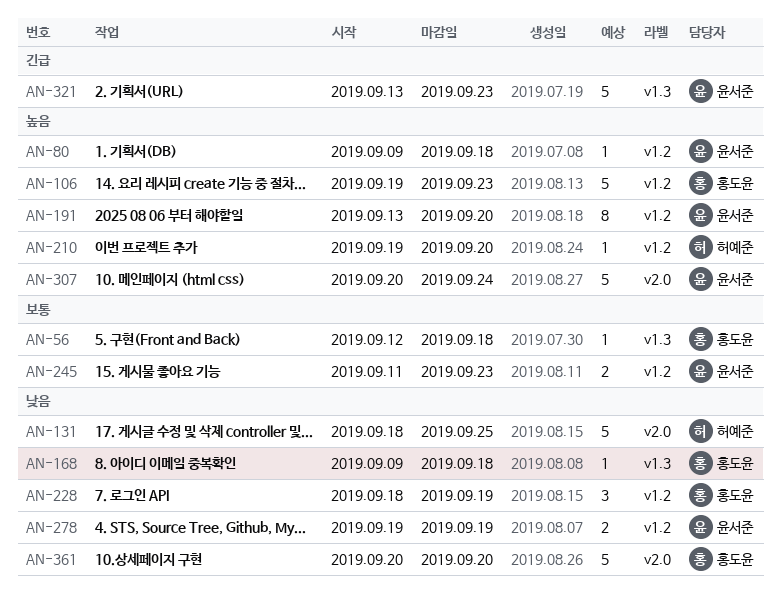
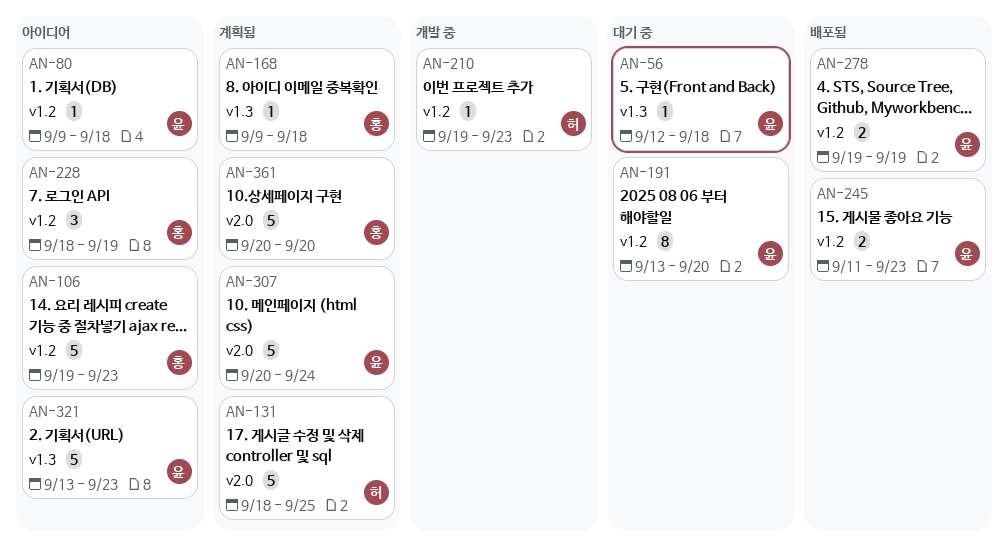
AN-56, owner: 홍도윤 -> 윤서준
AN-210, due: Sep 20 -> Sep 23

